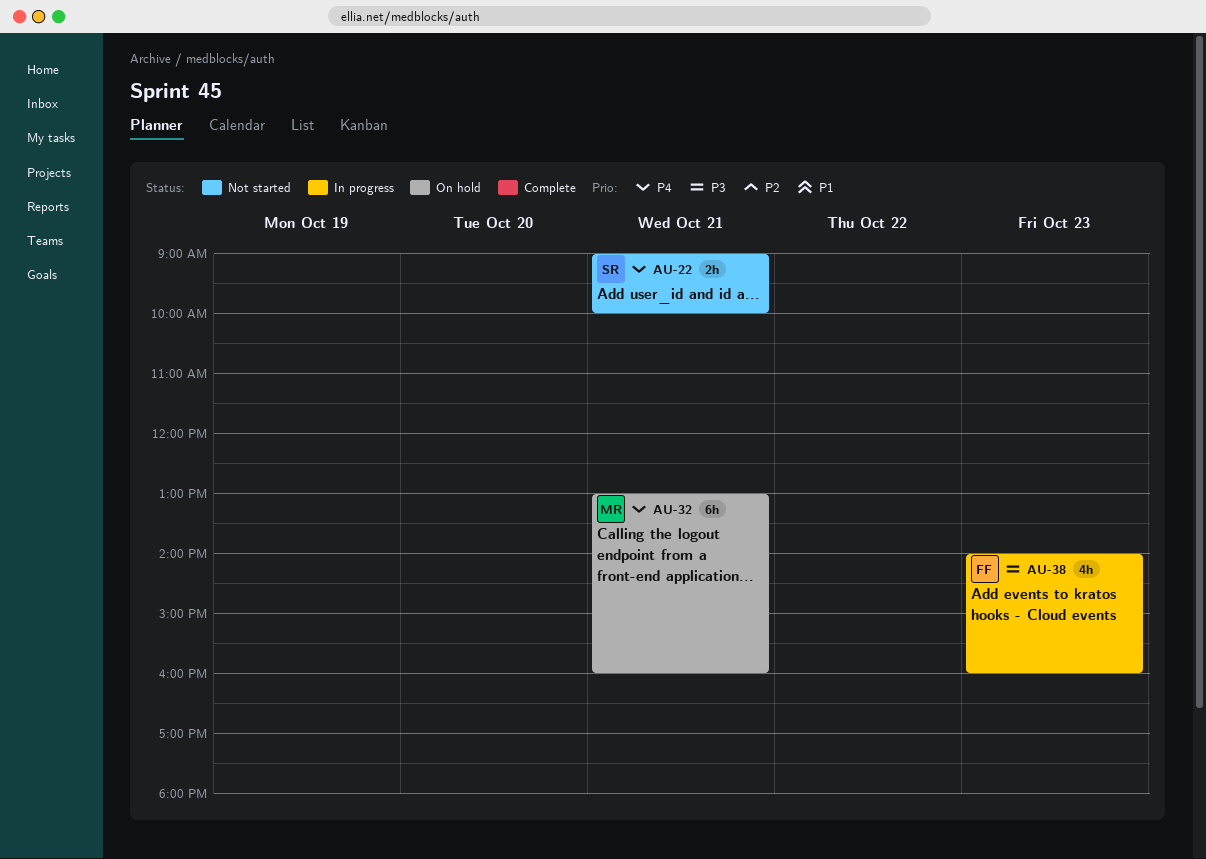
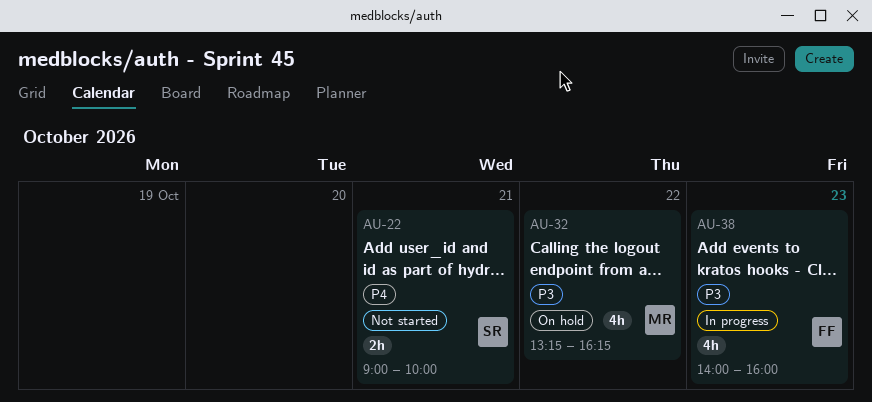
AU-32, priority: P4 -> P3
AU-32, estimate: 6h -> 4h
AU-32, day: Oct 21 -> Oct 22
AU-32, begins: 13:00 -> 13:15
AU-32, ends: 16:00 -> 16:15

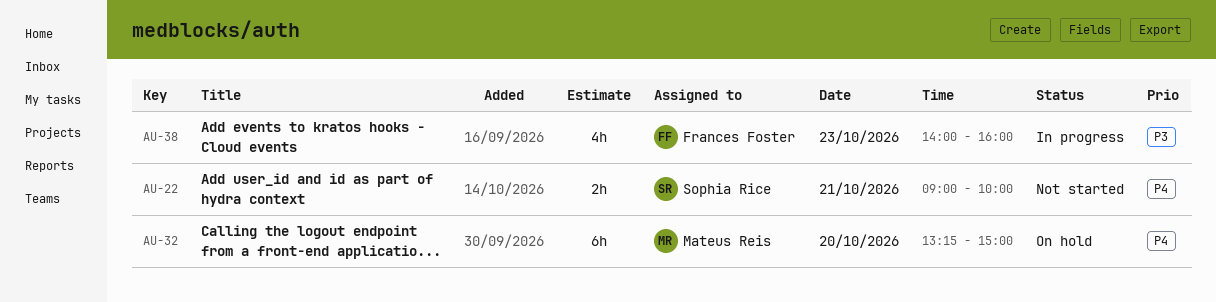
AU-32, priority: P3 -> P4
AU-32, estimate: 4h -> 6h
AU-32, day: Oct 22 -> Oct 20
AU-32, ends: 16:15 -> 15:00

